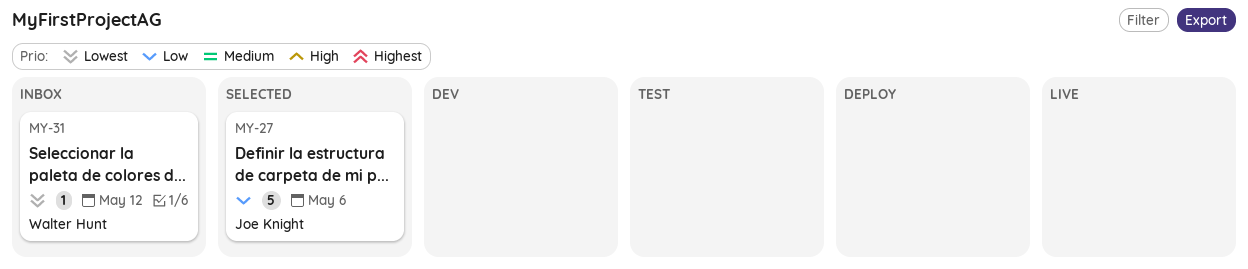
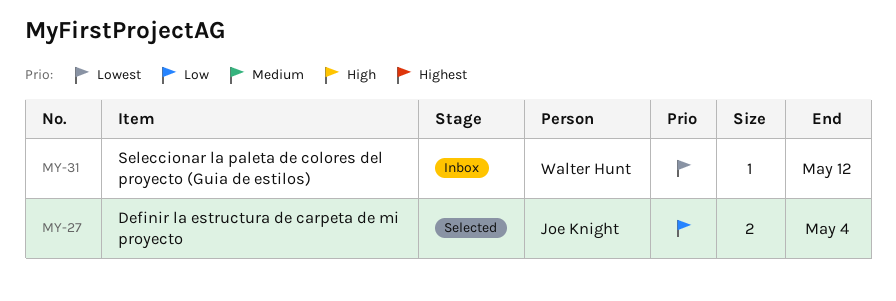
MY-27, estimate: 5 -> 2
MY-27, due: May 6 -> May 4

